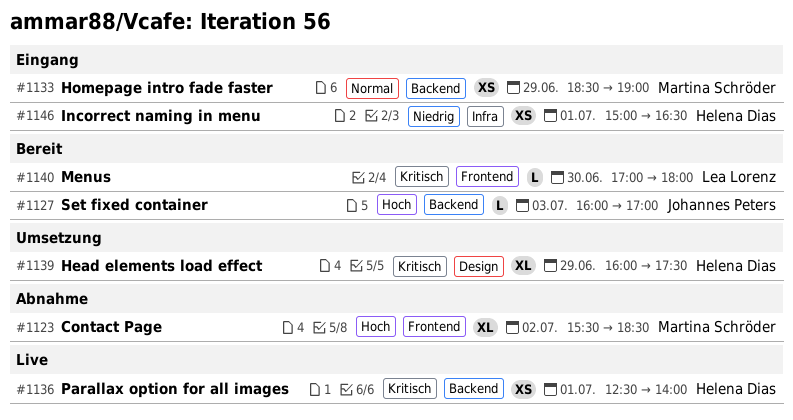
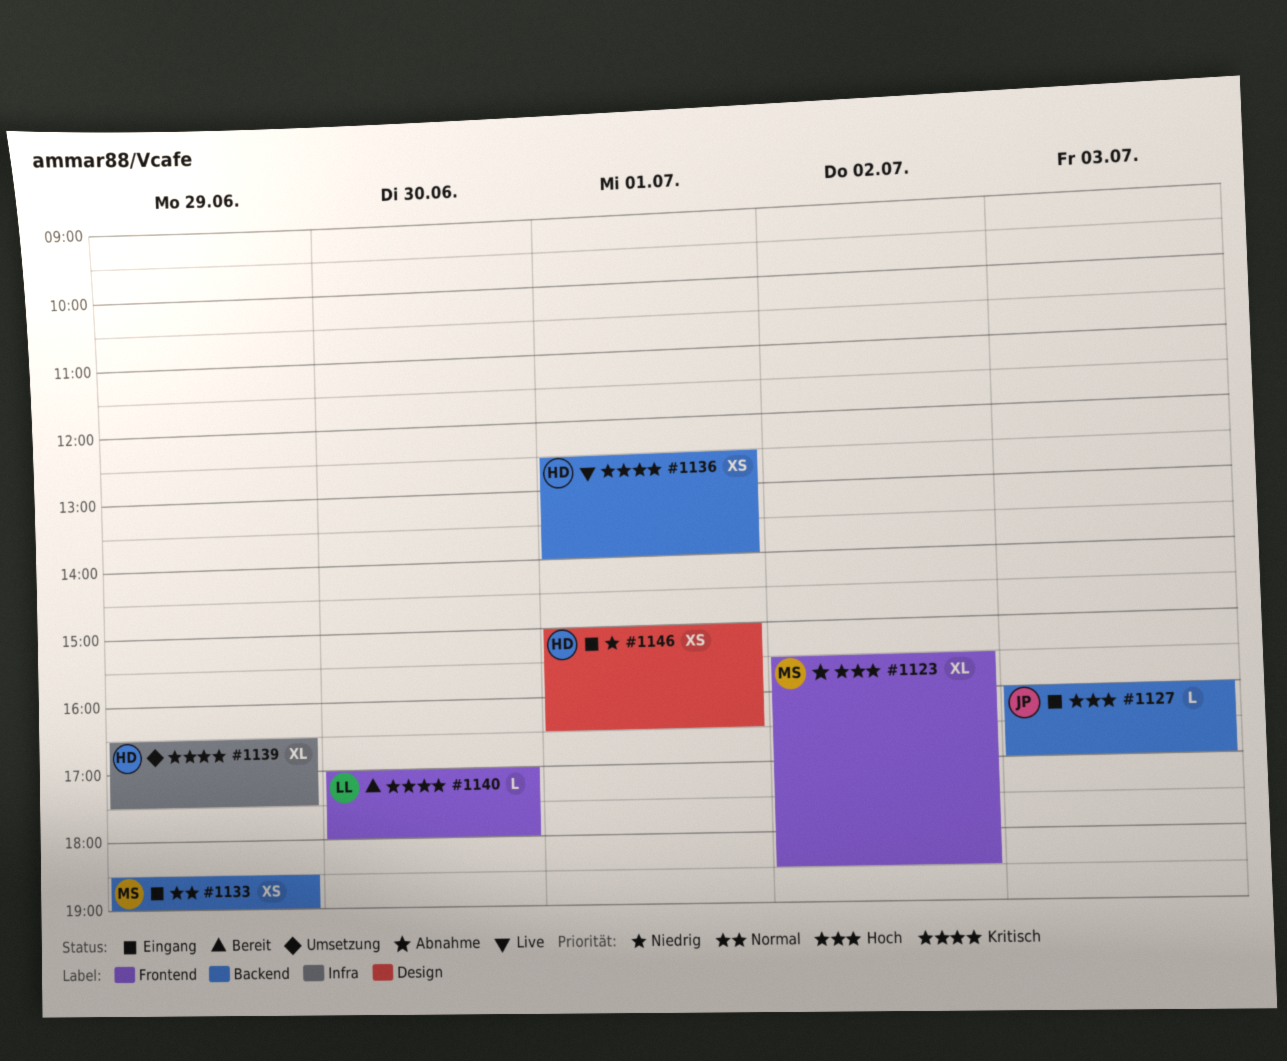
#1127, status: Bereit -> Eingang
#1139, label: Design -> Infra
#1139, begins: 16:00 -> 16:30
#1146, label: Infra -> Design

